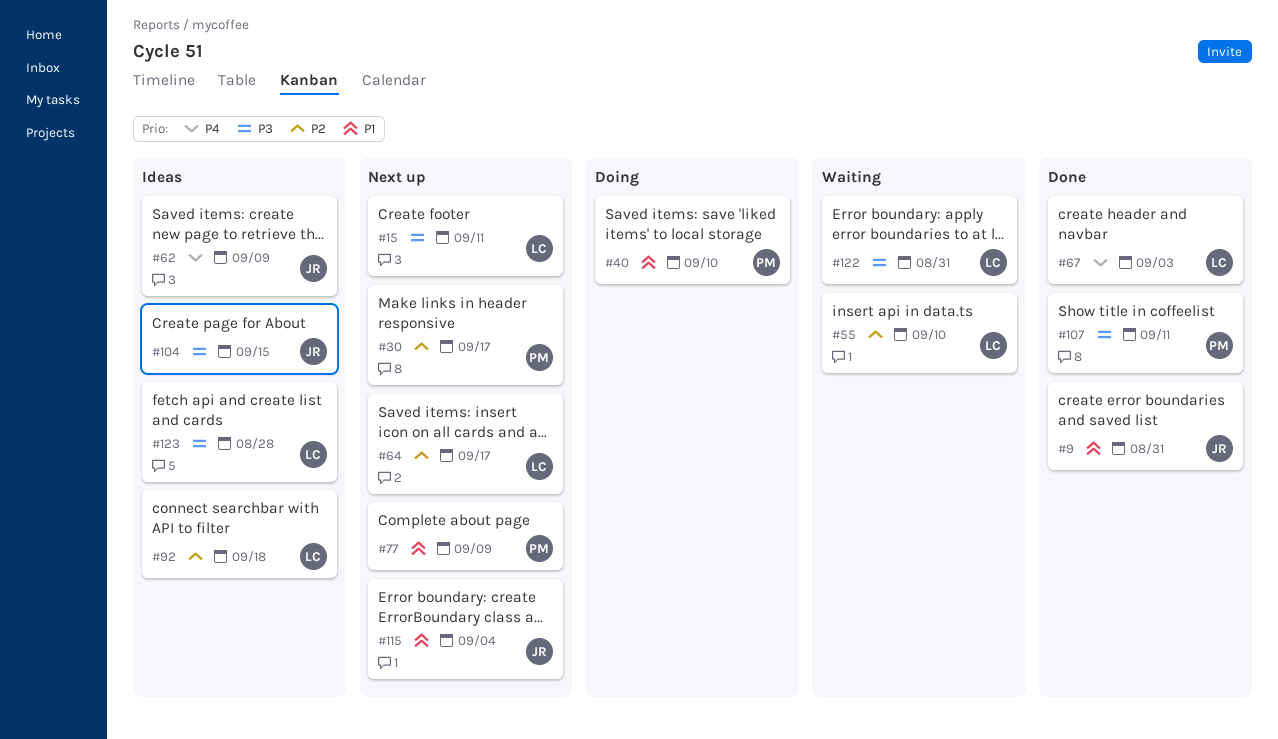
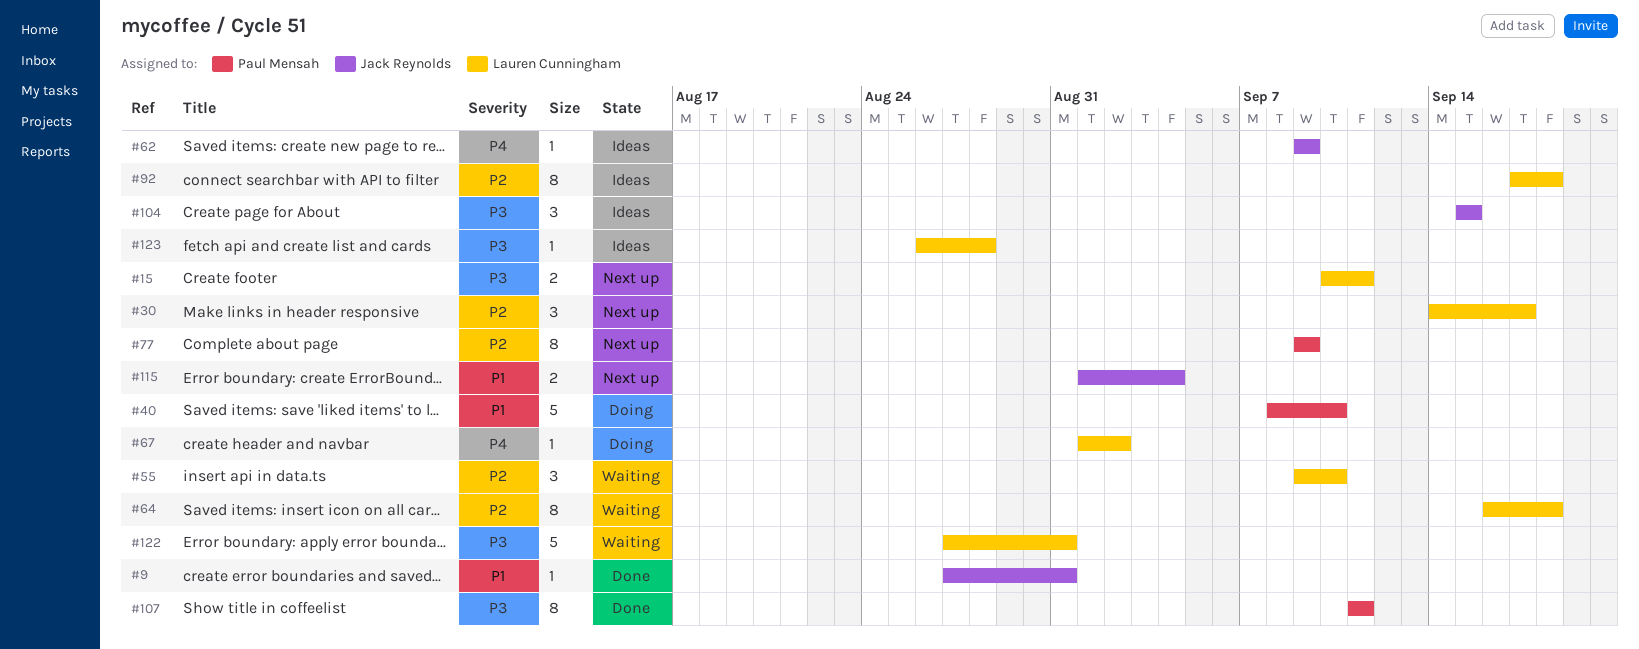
#30, owner: Paul Mensah -> Lauren Cunningham
#64, status: Next up -> Waiting
#64, due: Sep 17 -> Sep 18
#67, status: Done -> Doing
#67, due: Sep 3 -> Sep 2
#77, priority: P1 -> P2

